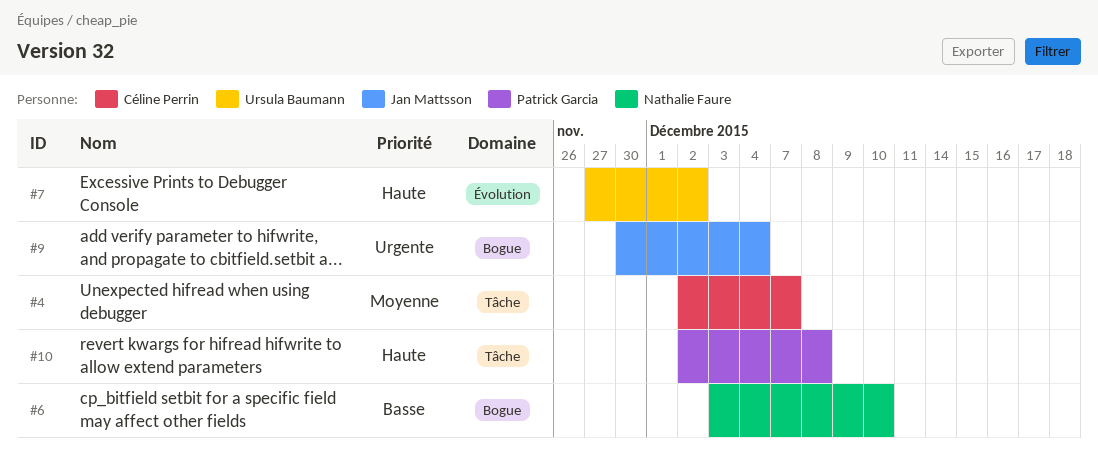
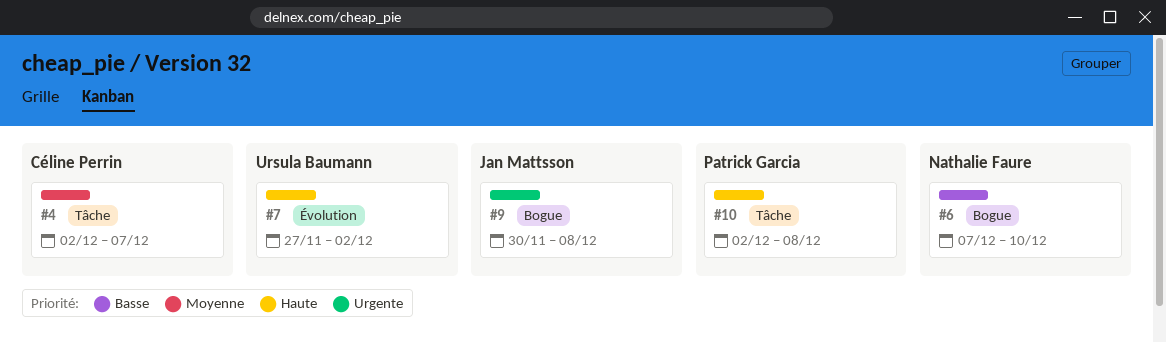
#6, start: Dec 3 -> Dec 7
#9, due: Dec 4 -> Dec 8

